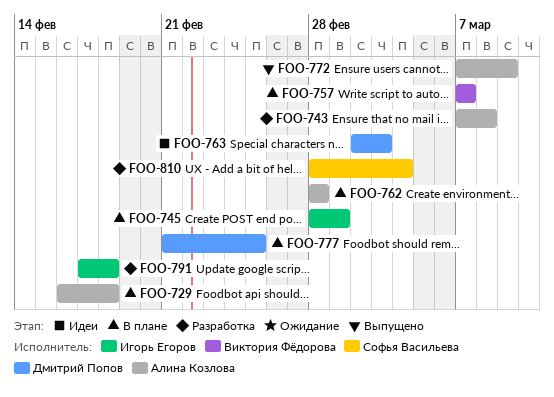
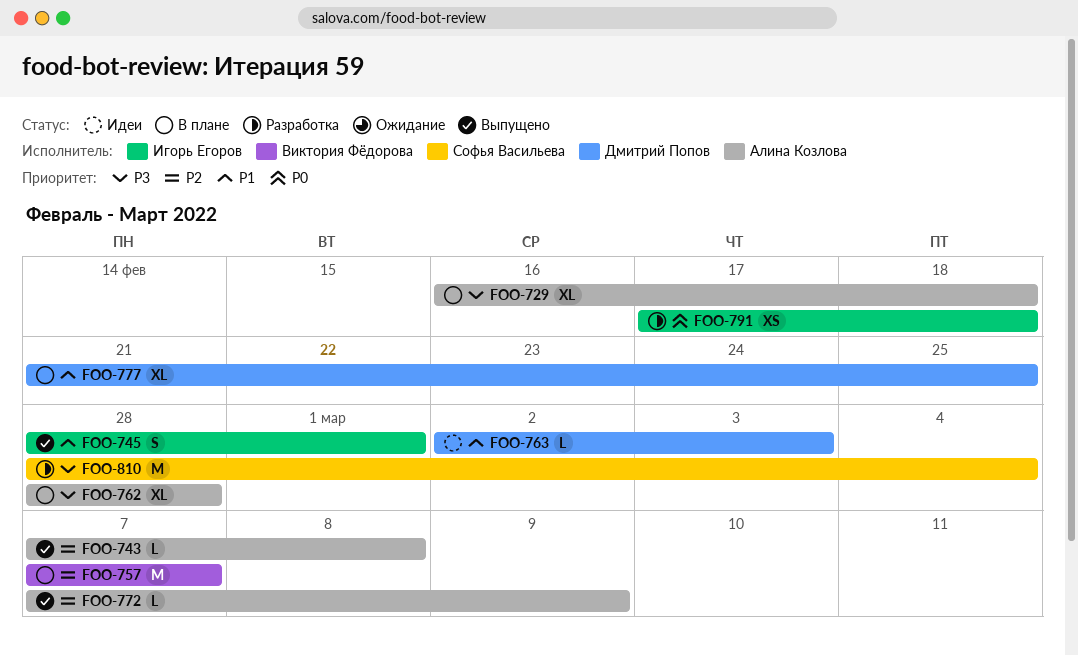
FOO-743, status: Разработка -> Выпущено
FOO-745, status: В плане -> Выпущено

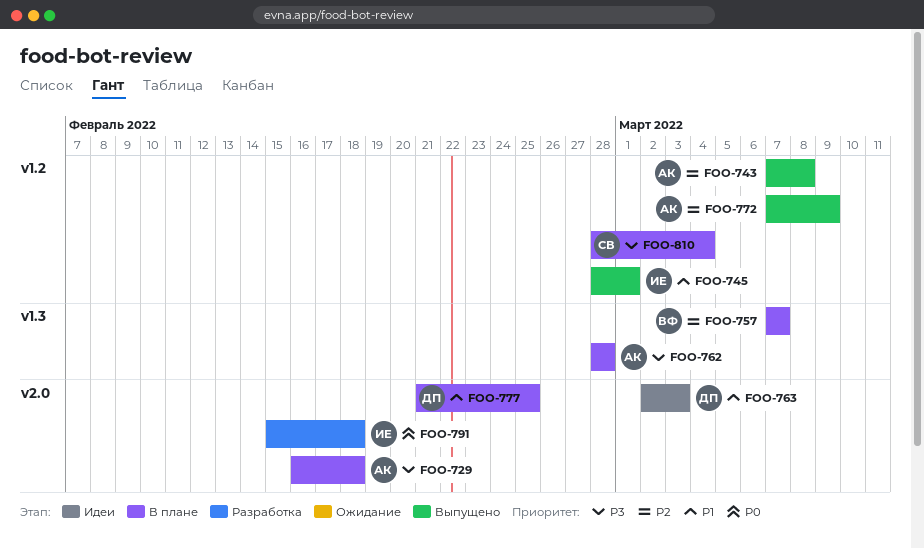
FOO-791, start: Feb 17 -> Feb 15
FOO-810, status: Разработка -> В плане

